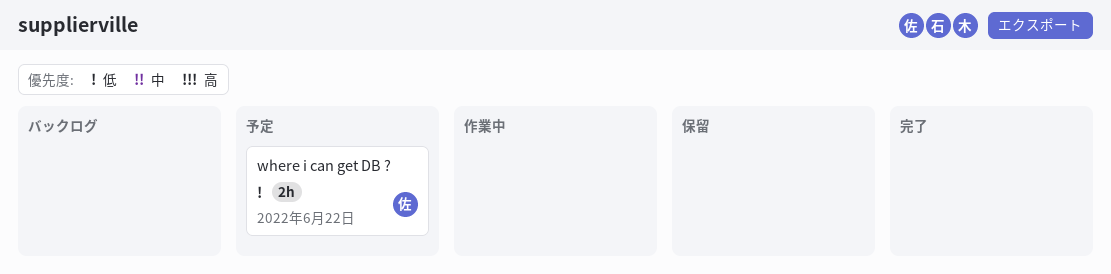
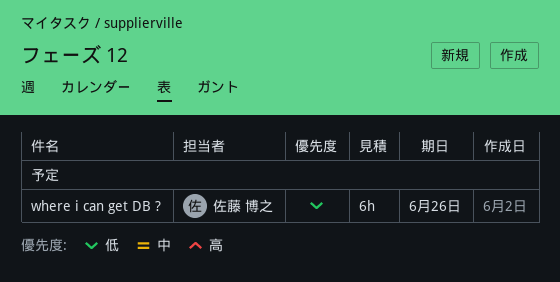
where i can get DB ?, estimate: 2h -> 6h
where i can get DB ?, due: Jun 22 -> Jun 26

